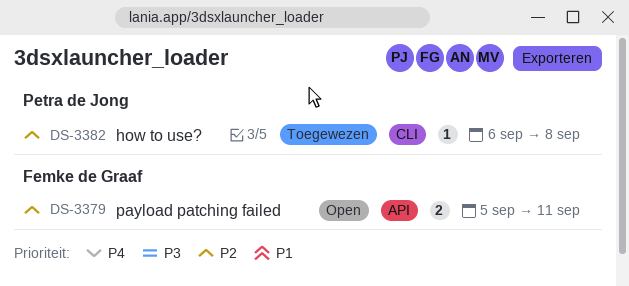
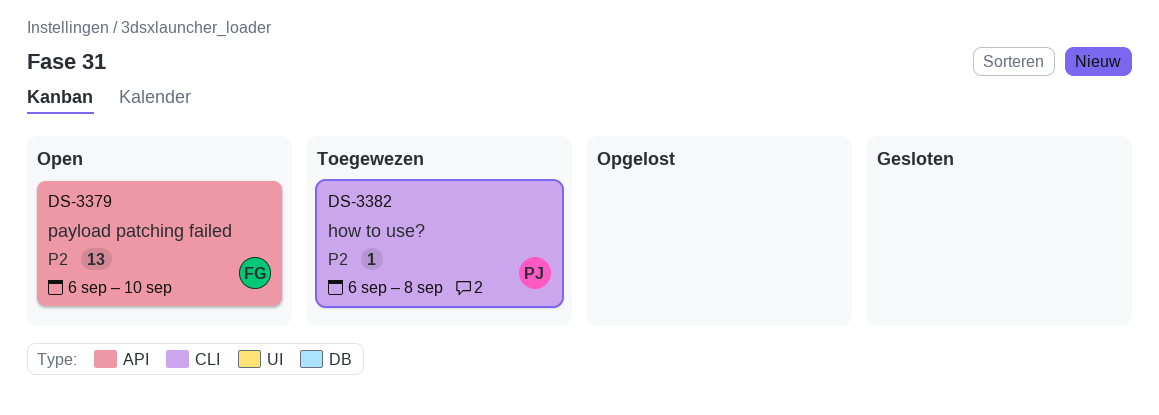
DS-3379, estimate: 2 -> 13
DS-3379, start: Sep 5 -> Sep 6
DS-3379, due: Sep 11 -> Sep 10

